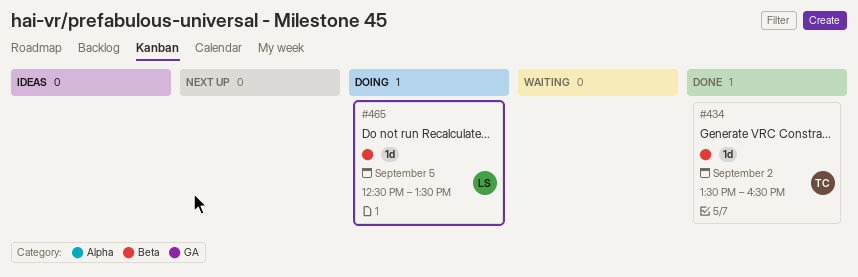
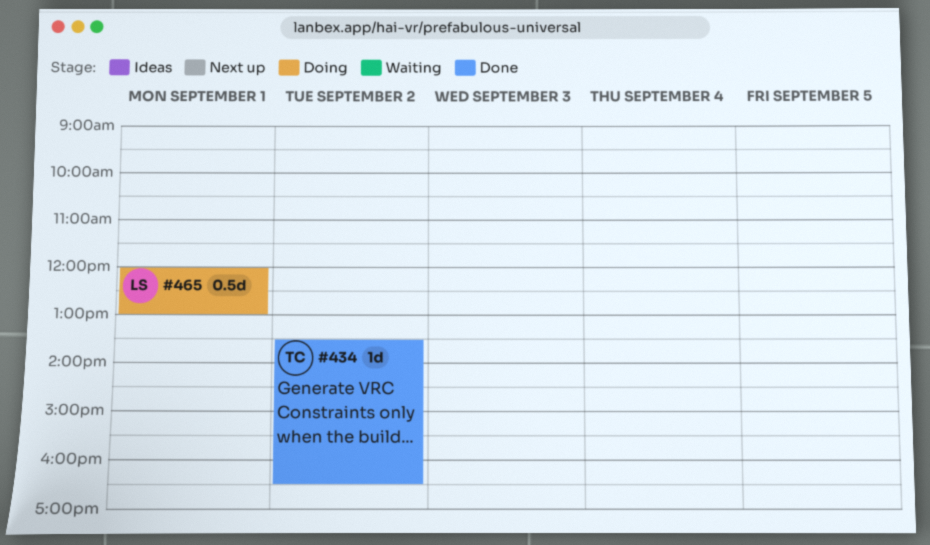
#465, estimate: 1d -> 0.5d
#465, day: Sep 5 -> Sep 1
#465, begins: 12:30 -> 12:00
#465, ends: 13:30 -> 13:00

